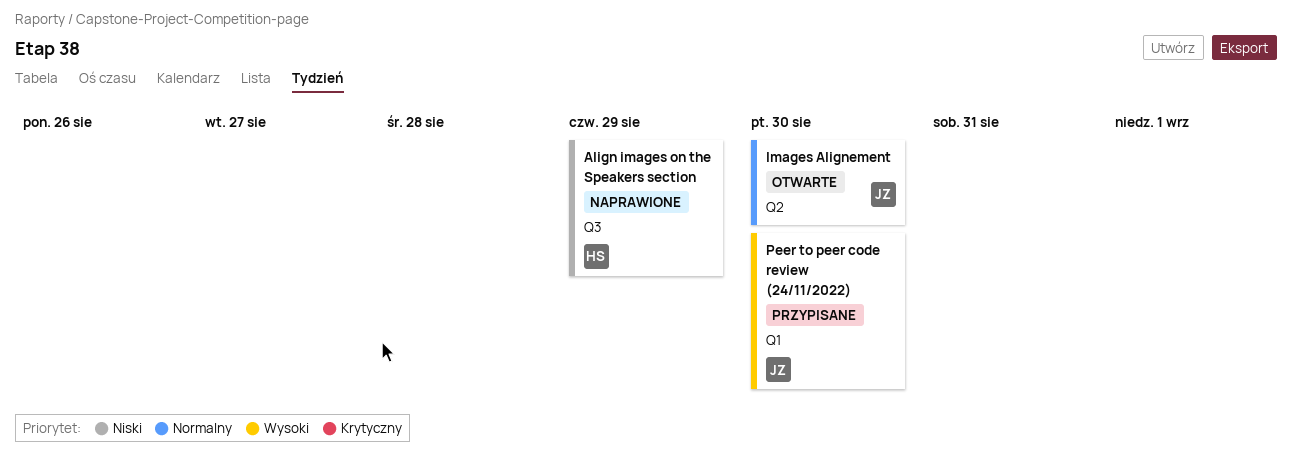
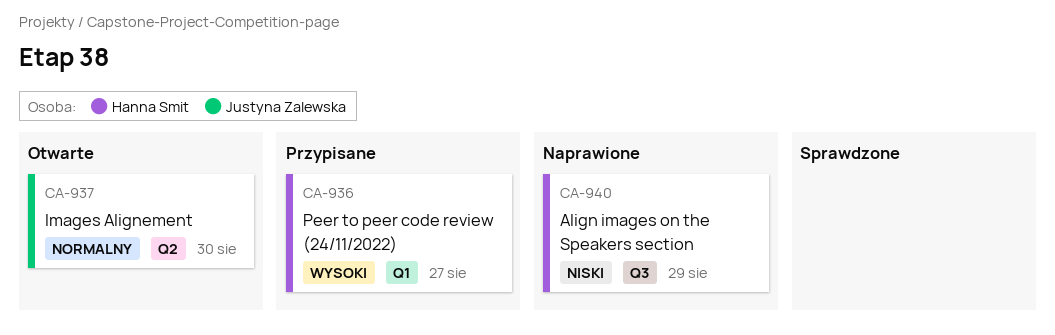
Peer to peer code review (24/11/2022), owner: Justyna Zalewska -> Hanna Smit
Peer to peer code review (24/11/2022), due: Aug 30 -> Aug 27

